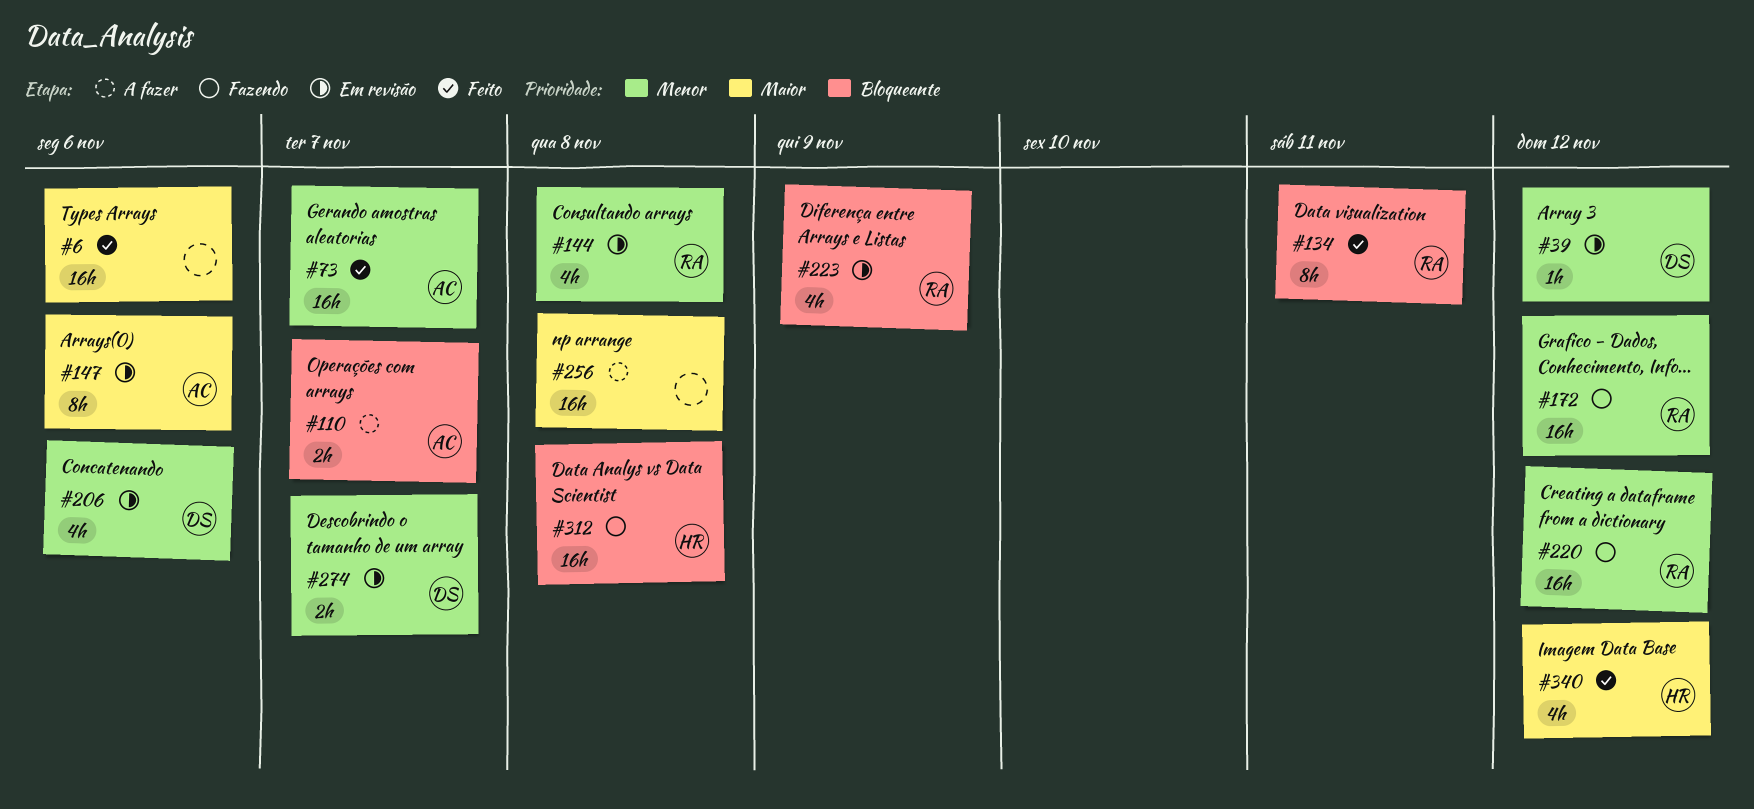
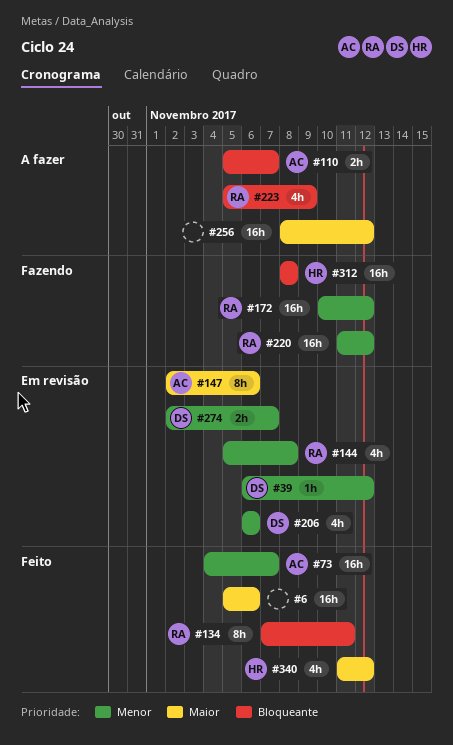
#223, status: Em revisão -> A fazer
#256, due: Nov 8 -> Nov 12

